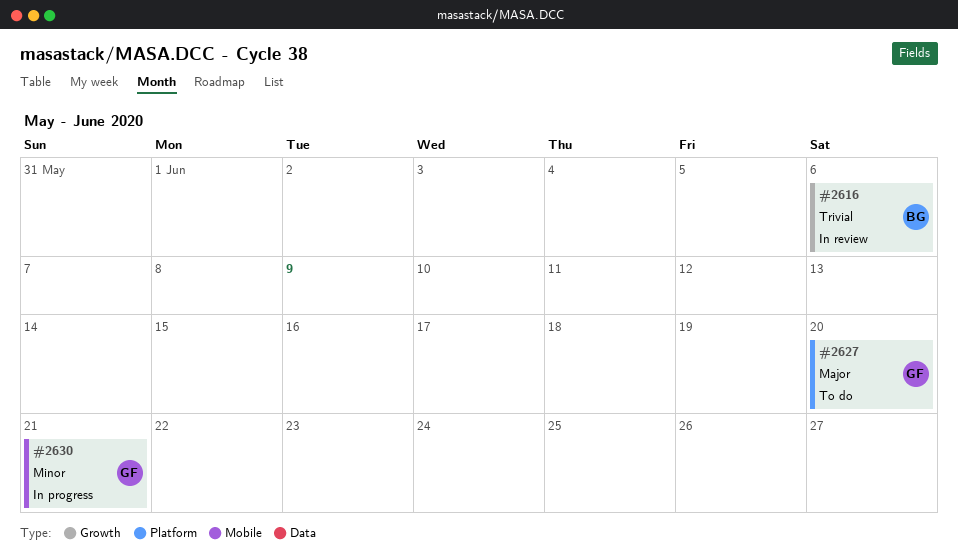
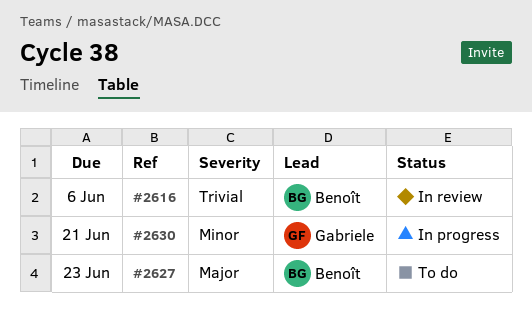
#2627, owner: Gabriele -> Benoît
#2627, due: Jun 20 -> Jun 23

